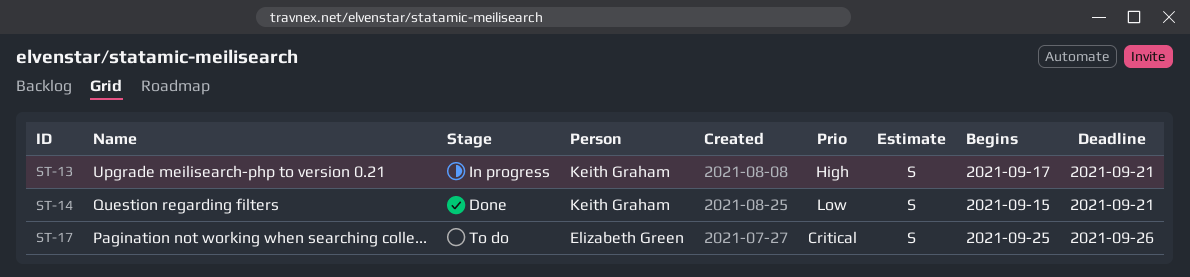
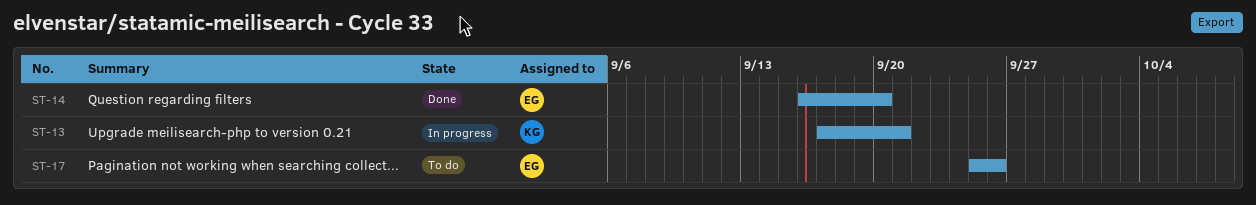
ST-14, owner: Keith Graham -> Elizabeth Green
ST-14, start: Sep 15 -> Sep 16
ST-14, due: Sep 21 -> Sep 20

